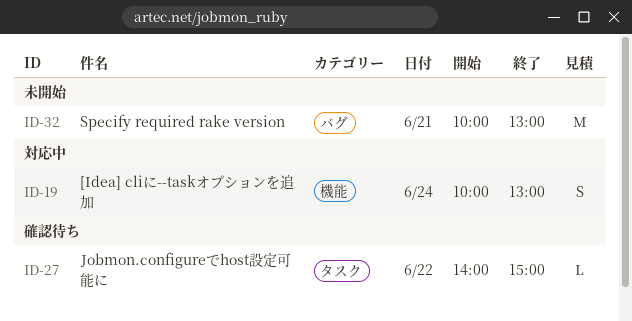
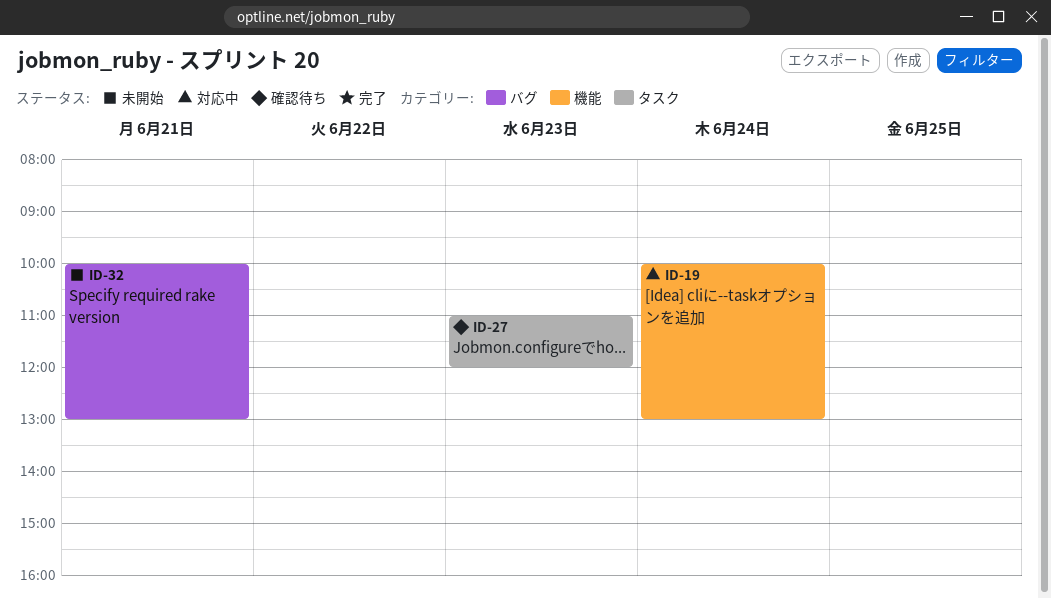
ID-27, day: Jun 22 -> Jun 23
ID-27, begins: 14:00 -> 11:00
ID-27, ends: 15:00 -> 12:00

